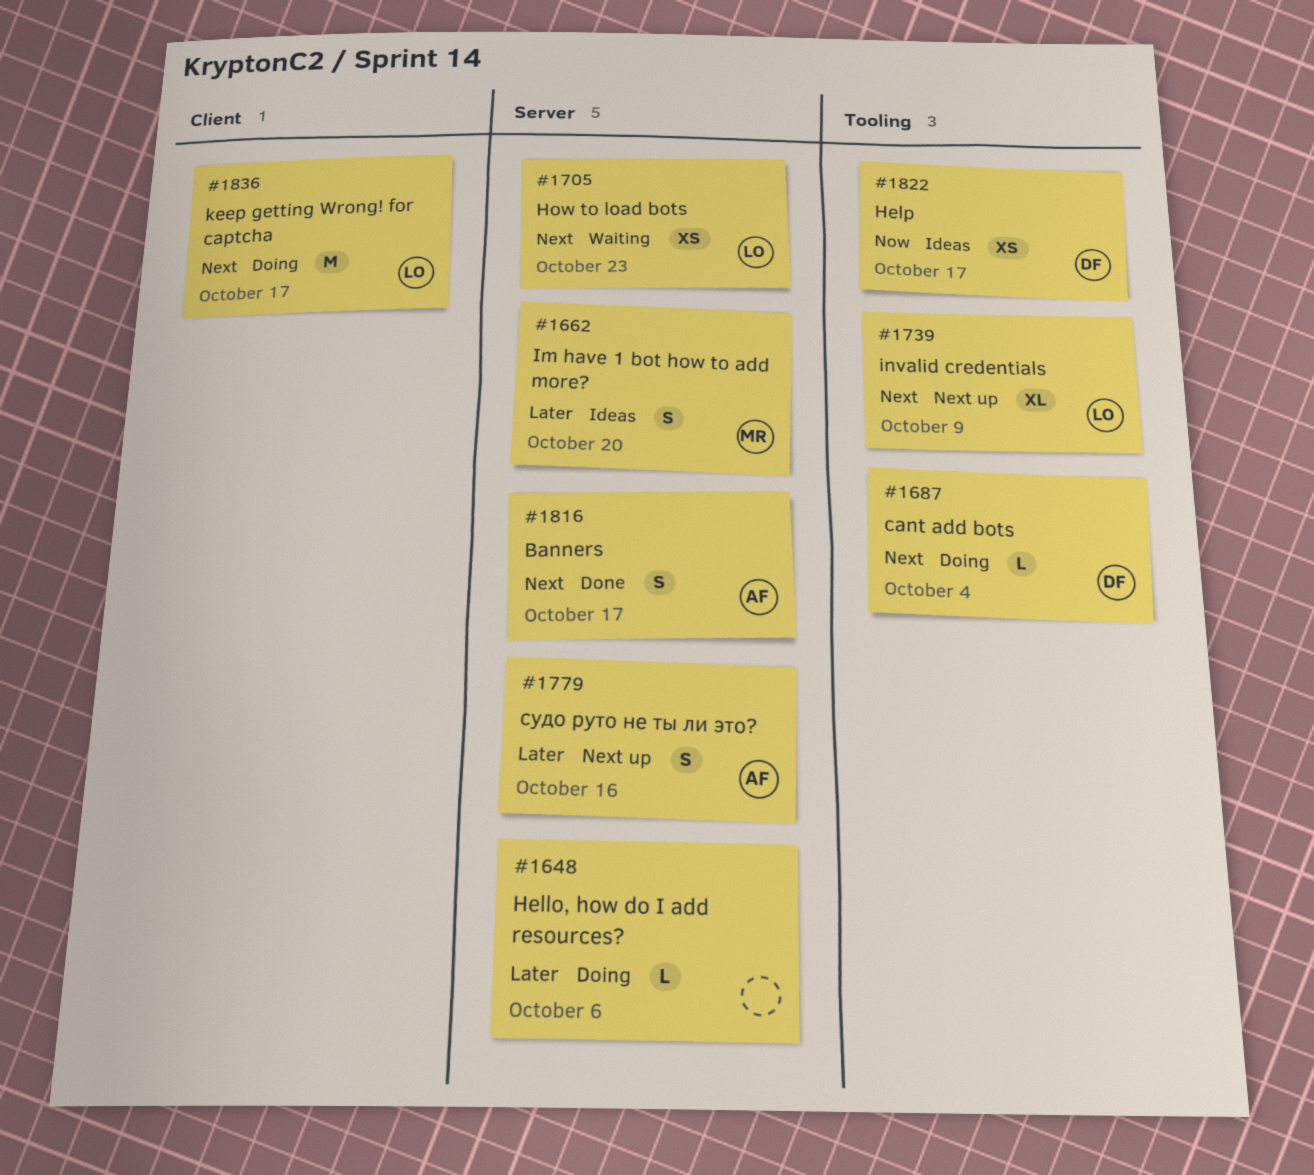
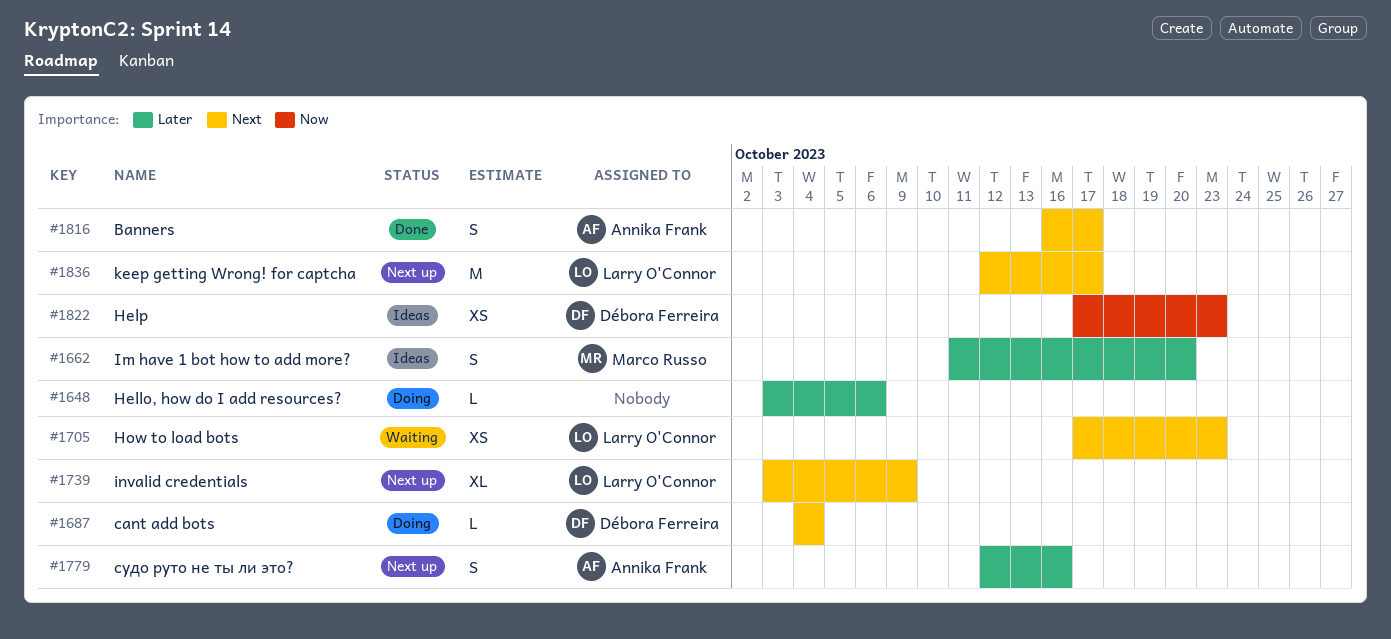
#1822, due: Oct 17 -> Oct 23
#1836, status: Doing -> Next up

